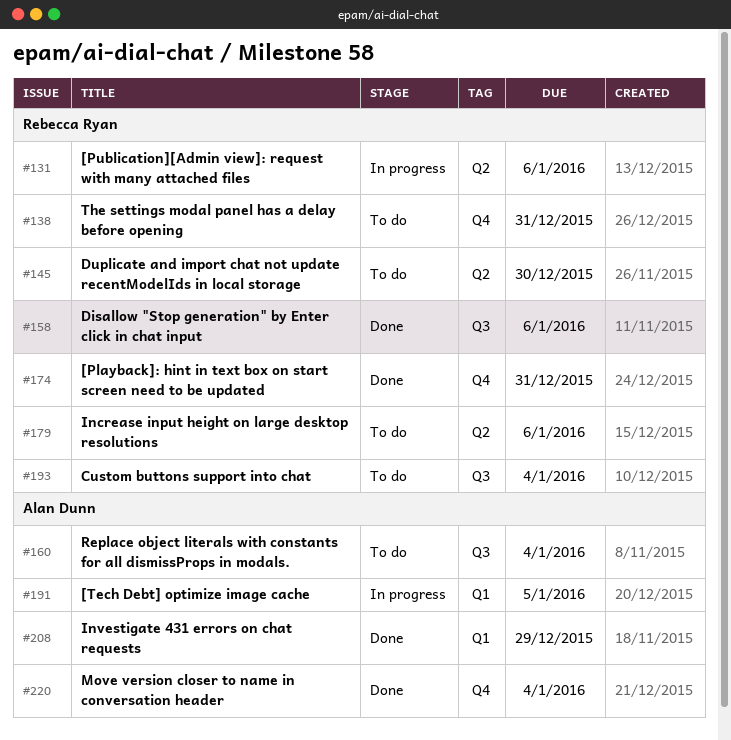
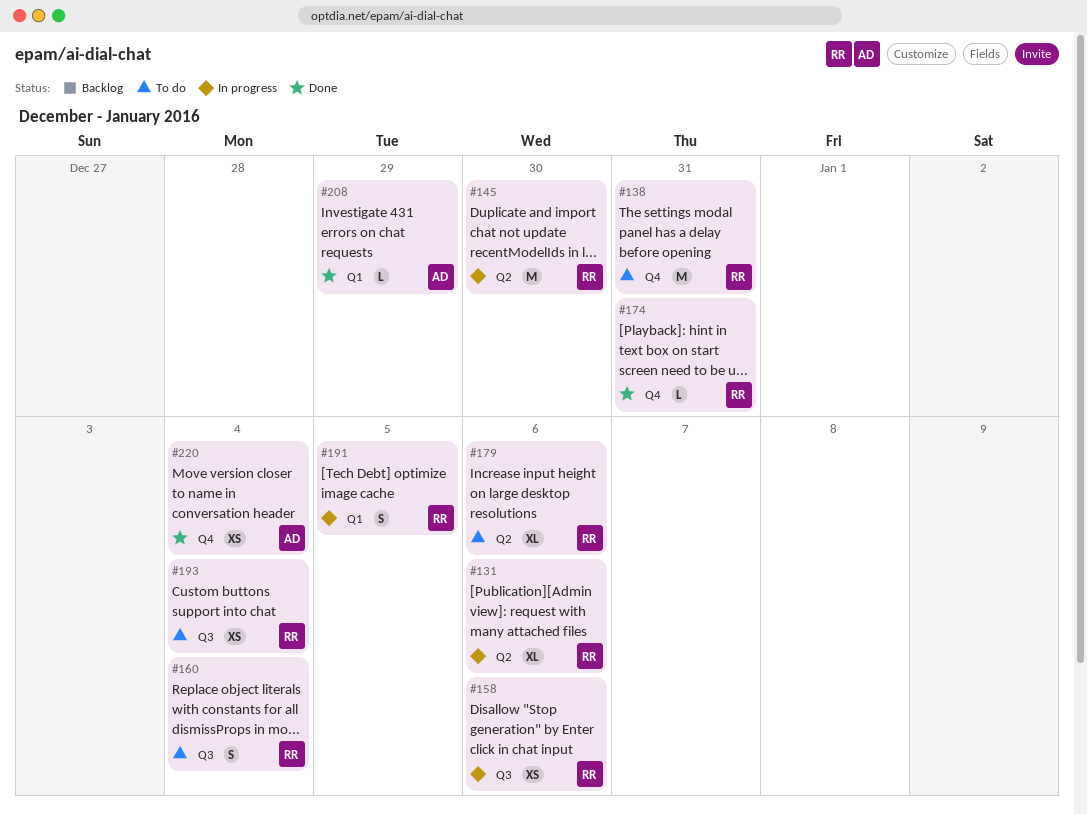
#145, status: To do -> In progress
#158, status: Done -> In progress
#160, owner: Alan Dunn -> Rebecca Ryan
#191, owner: Alan Dunn -> Rebecca Ryan

